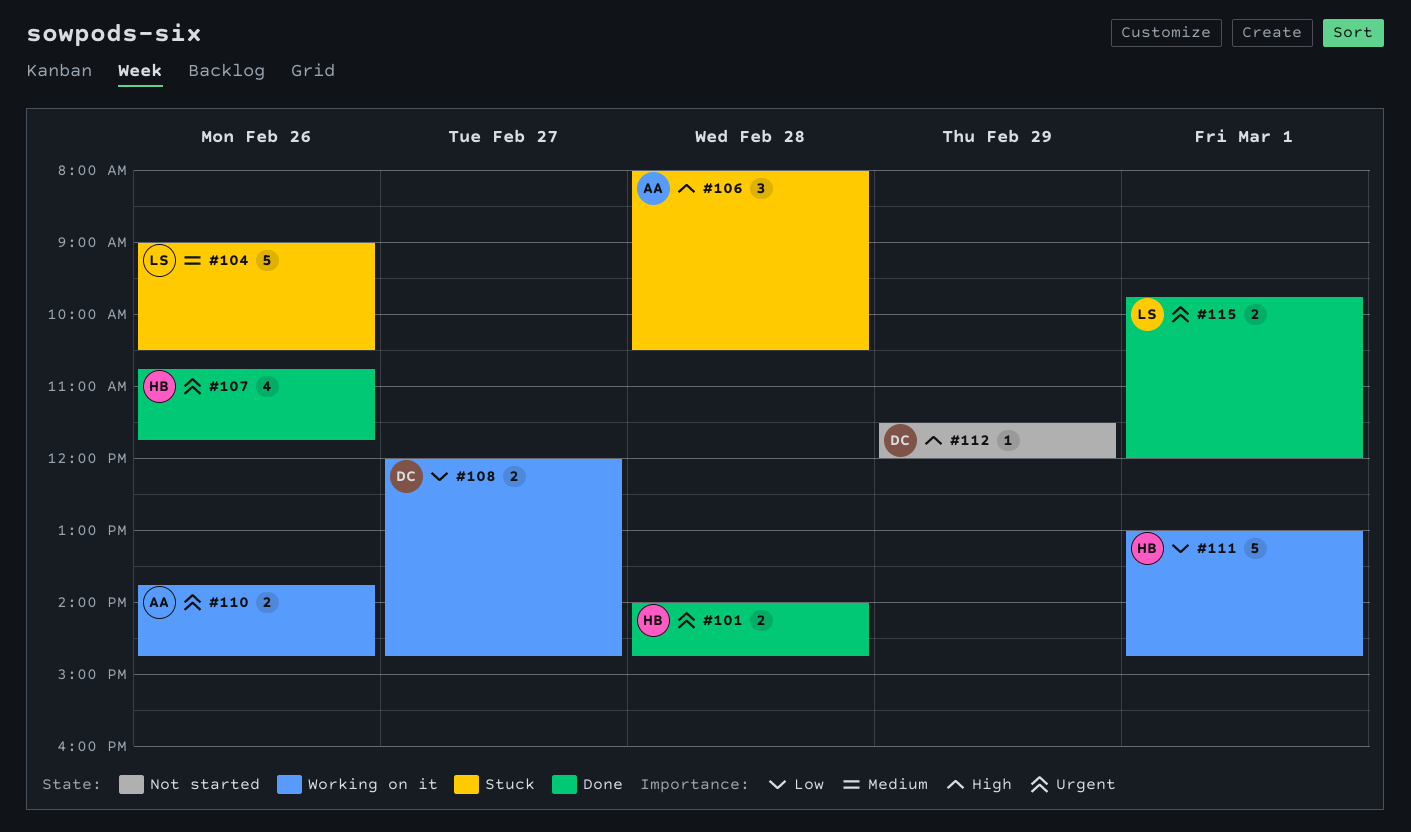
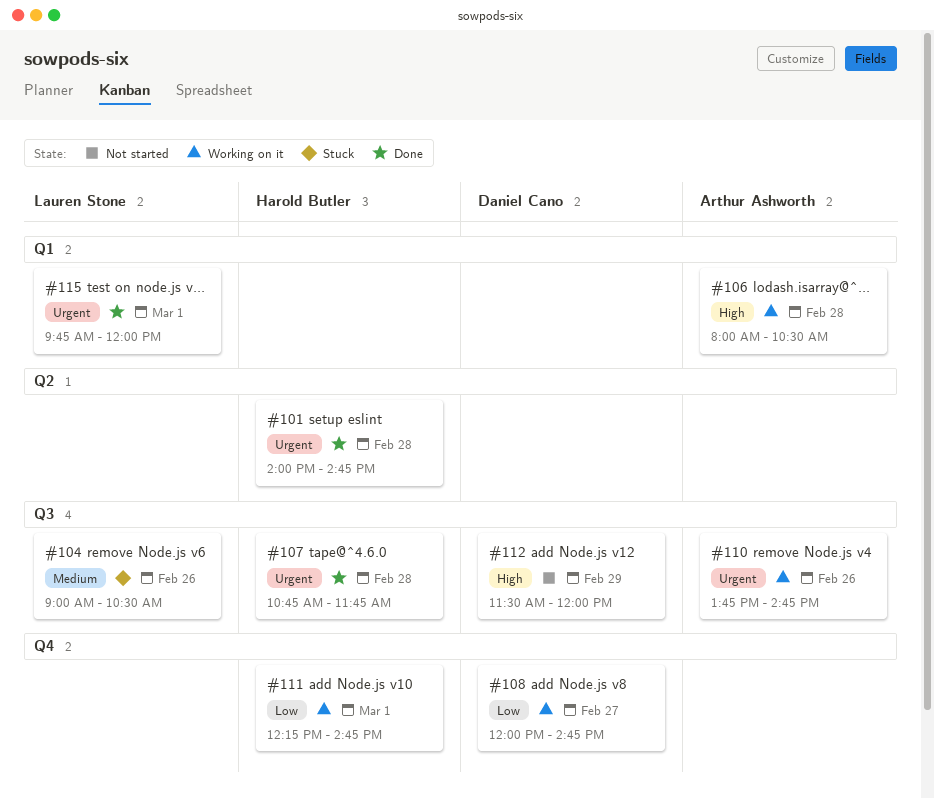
#106, status: Stuck -> Working on it
#107, day: Feb 26 -> Feb 28
#111, begins: 13:00 -> 12:15

